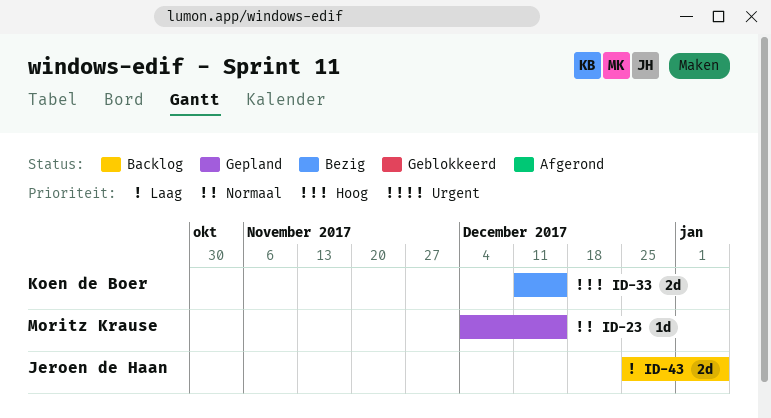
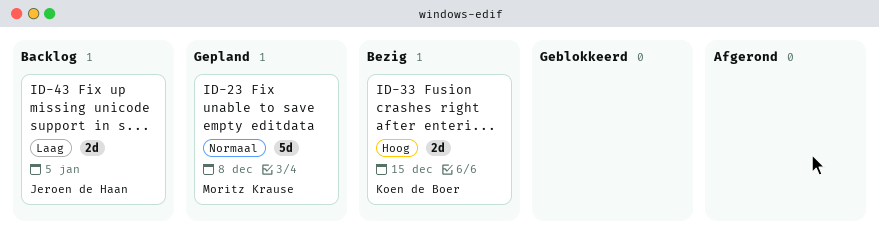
ID-23, estimate: 1d -> 5d
ID-23, due: Dec 15 -> Dec 8

